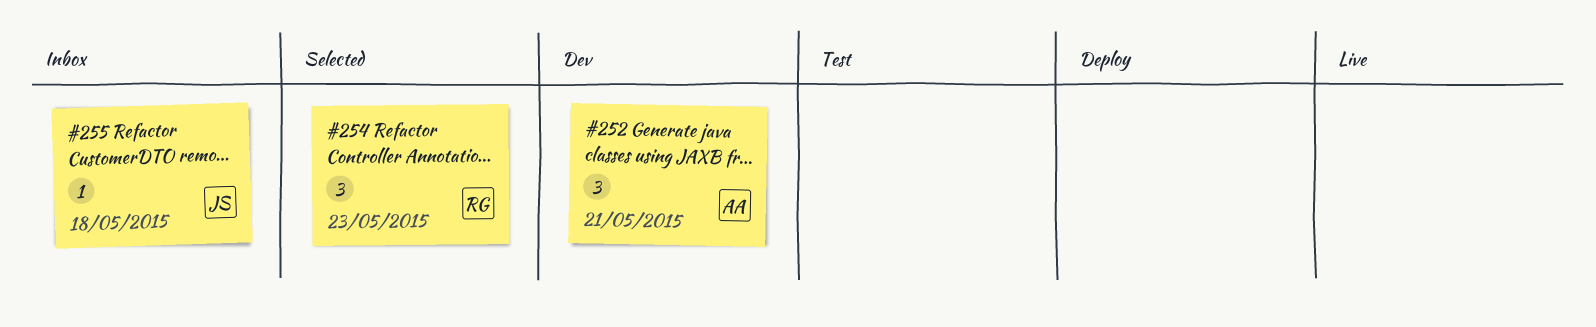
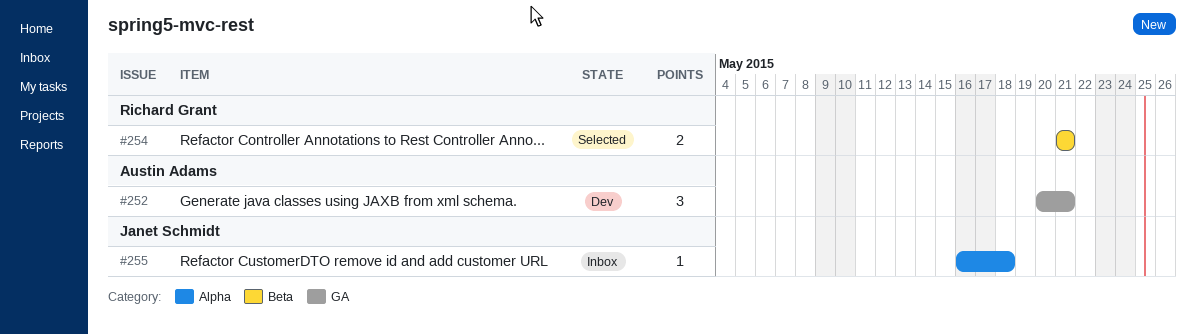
#254, estimate: 3 -> 2
#254, due: May 23 -> May 21

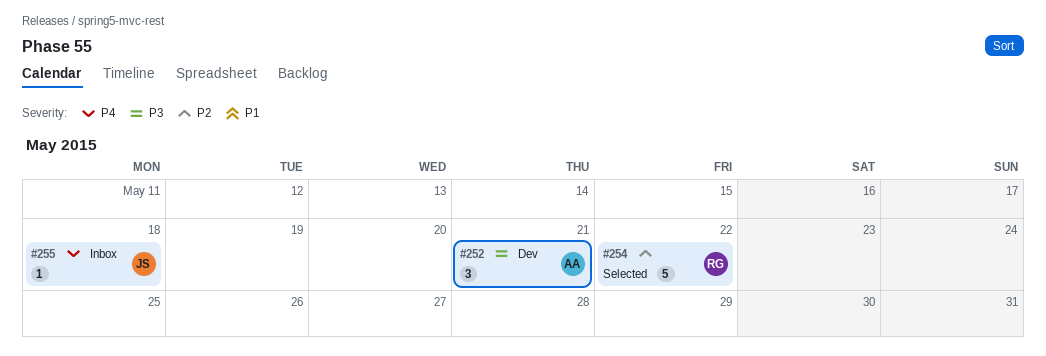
#254, estimate: 2 -> 5
#254, due: May 21 -> May 22

